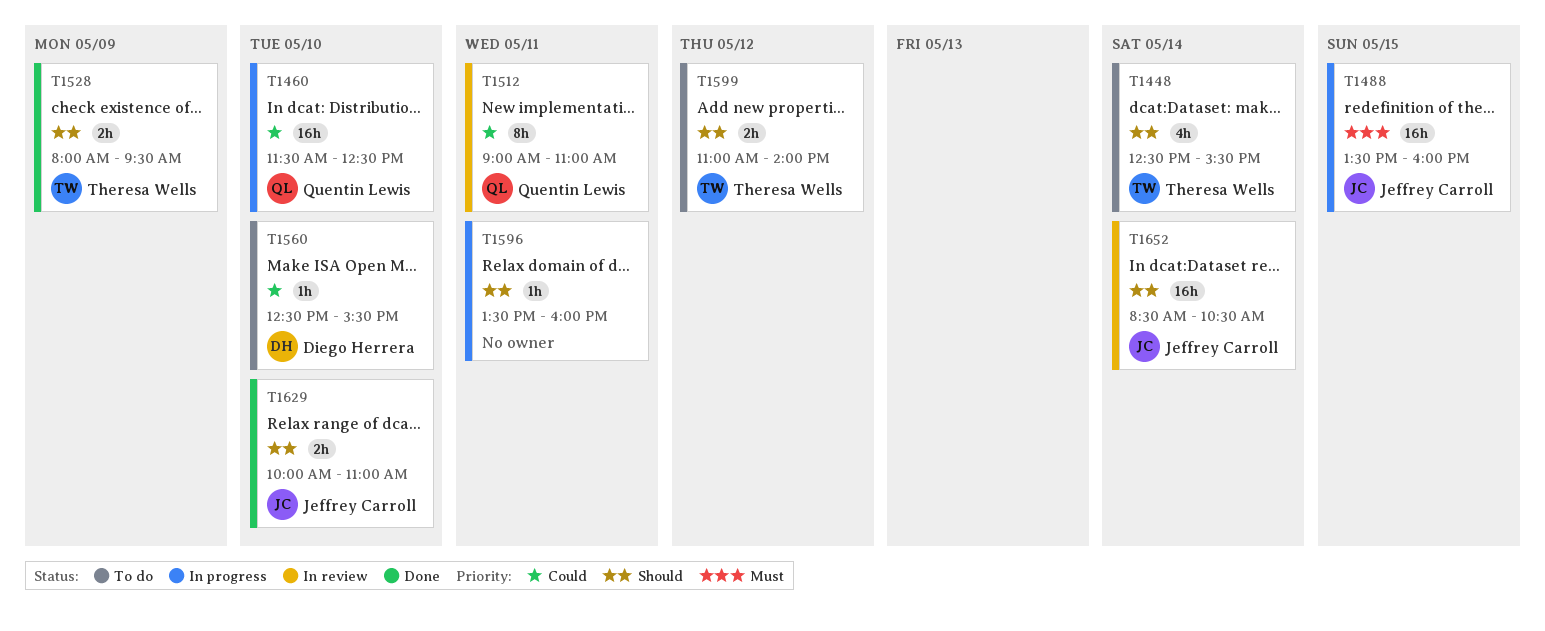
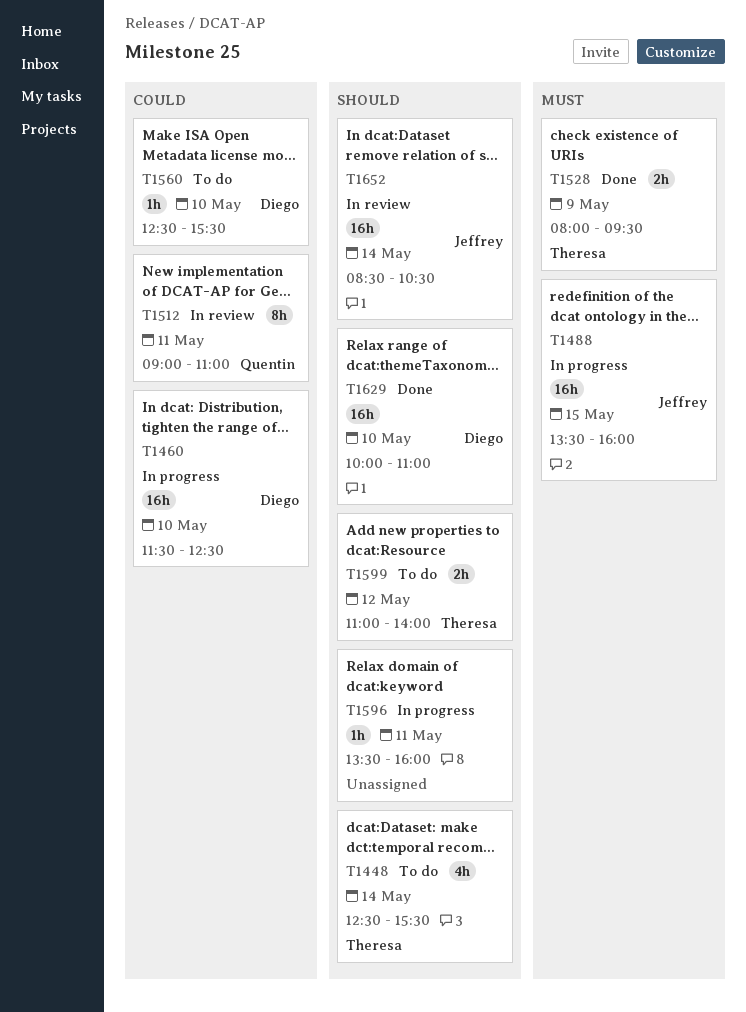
T1460, owner: Quentin Lewis -> Diego Herrera
T1528, priority: Should -> Must
T1629, owner: Jeffrey Carroll -> Diego Herrera
T1629, estimate: 2h -> 16h

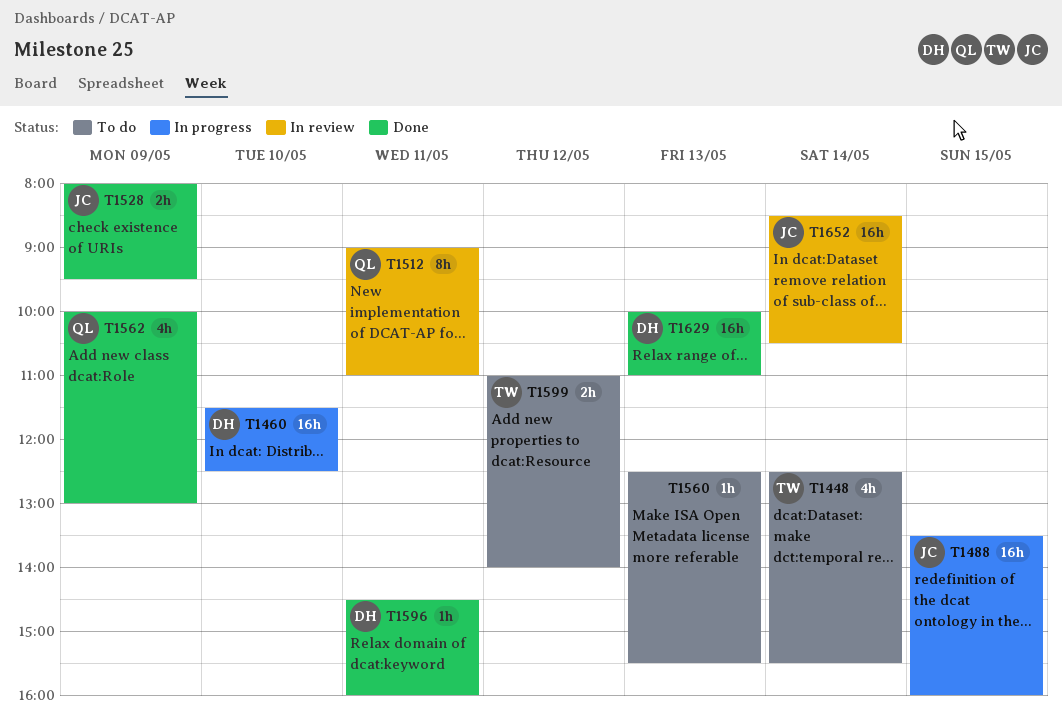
T1528, owner: Theresa -> Jeffrey
T1560, owner: Diego -> none
T1560, day: May 10 -> May 13
T1562: none -> present
T1596, status: In progress -> Done
T1596, owner: none -> Diego
T1596, begins: 13:30 -> 14:30
T1629, day: May 10 -> May 13

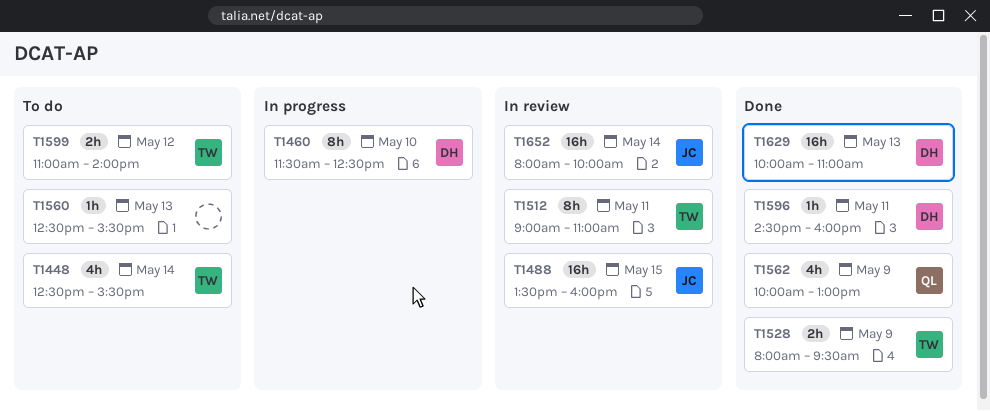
T1460, estimate: 16h -> 8h
T1488, status: In progress -> In review
T1512, owner: QL -> TW
T1528, owner: JC -> TW
T1652, begins: 08:30 -> 08:00
T1652, ends: 10:30 -> 10:00

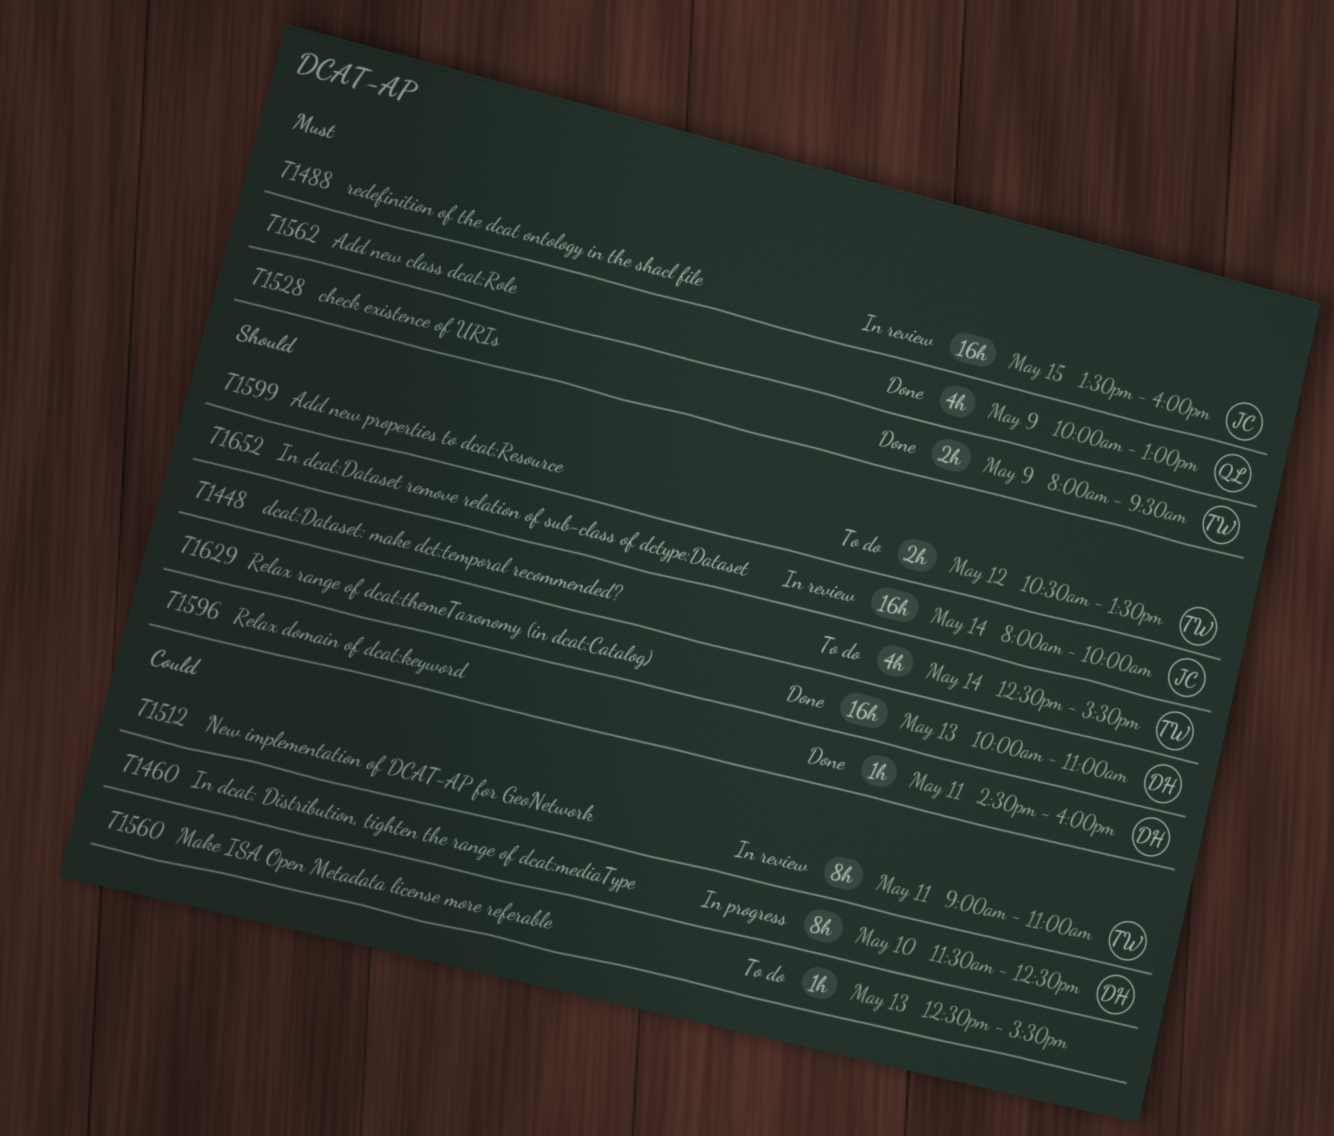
T1599, begins: 11:00 -> 10:30
T1599, ends: 14:00 -> 13:30

